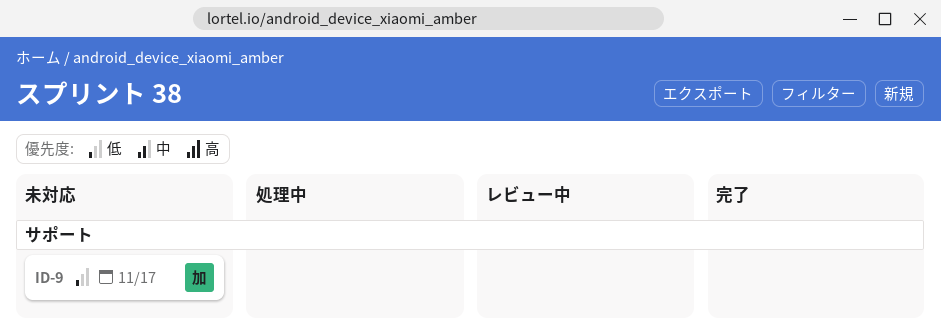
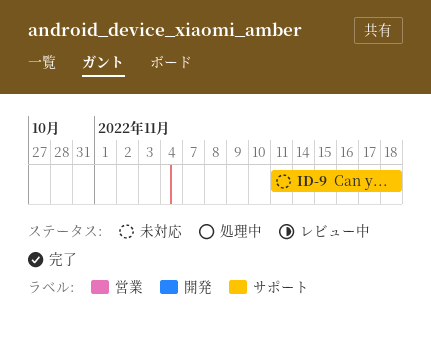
ID-9, due: Nov 17 -> Nov 18

